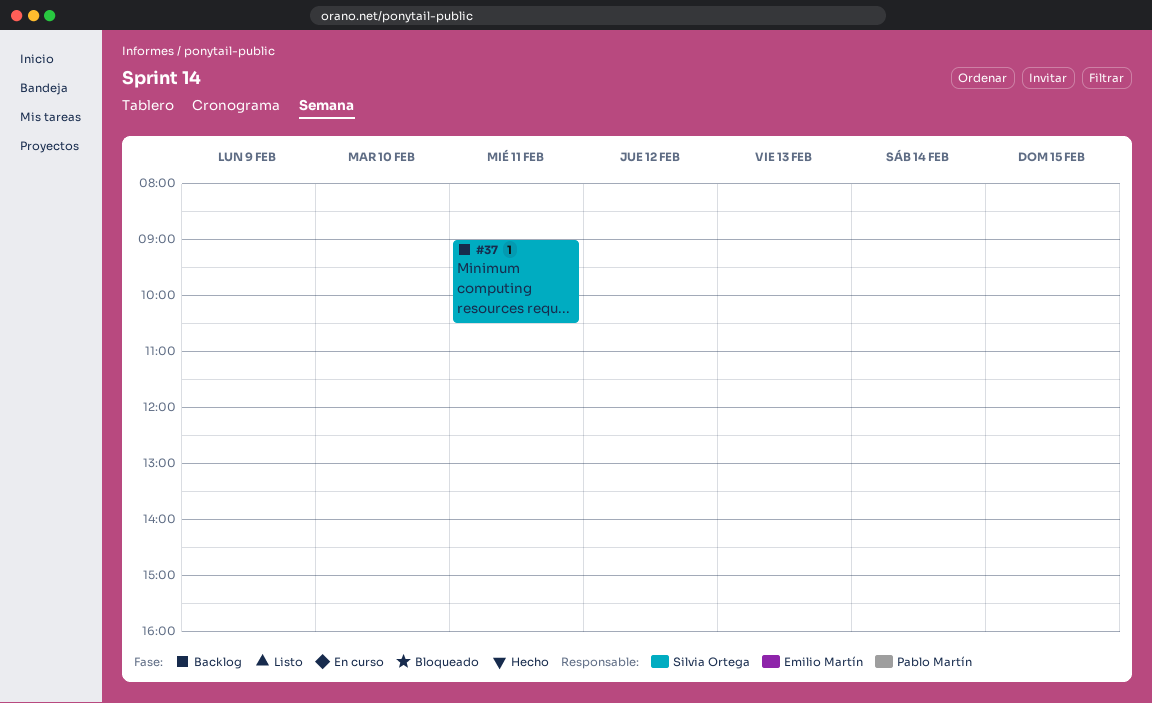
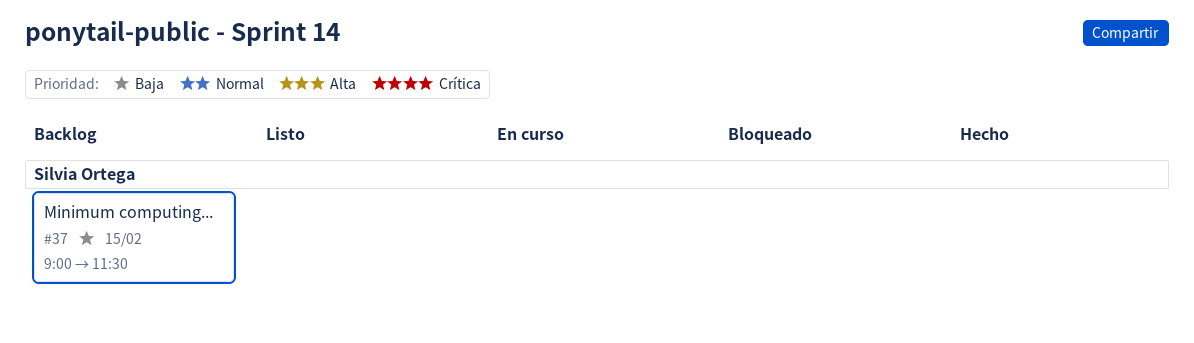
#37, day: Feb 11 -> Feb 15
#37, ends: 10:30 -> 11:30

